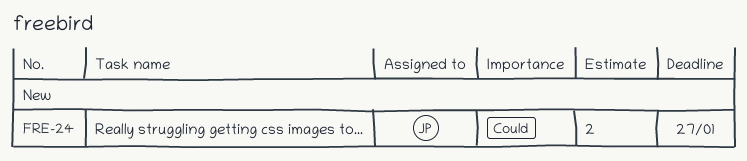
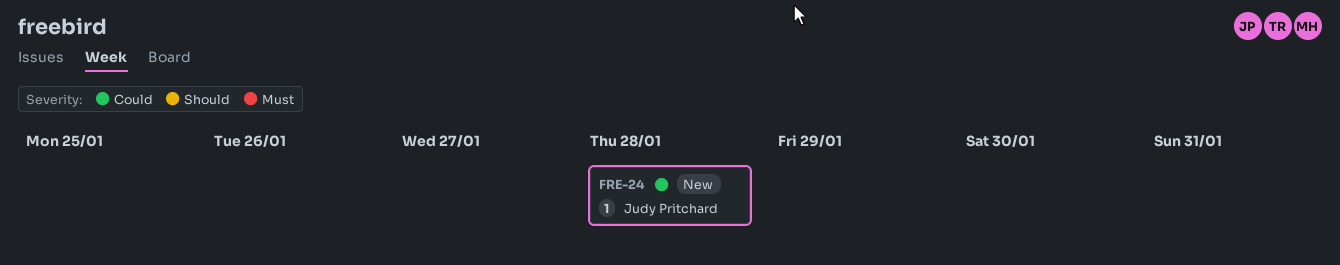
FRE-24, estimate: 2 -> 1
FRE-24, due: Jan 27 -> Jan 28

